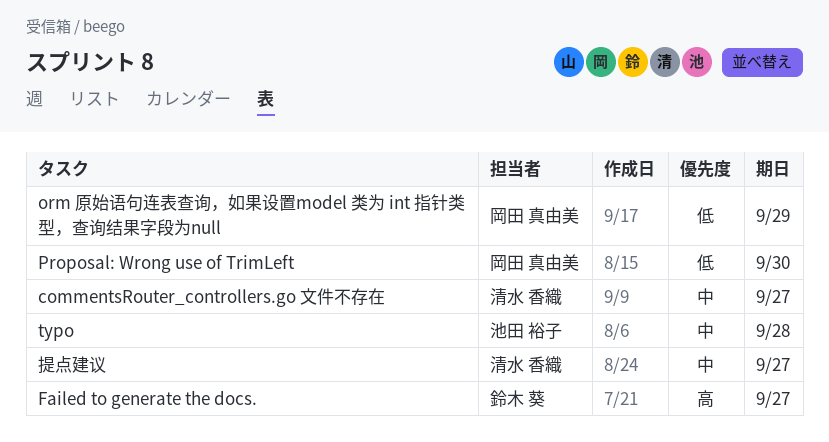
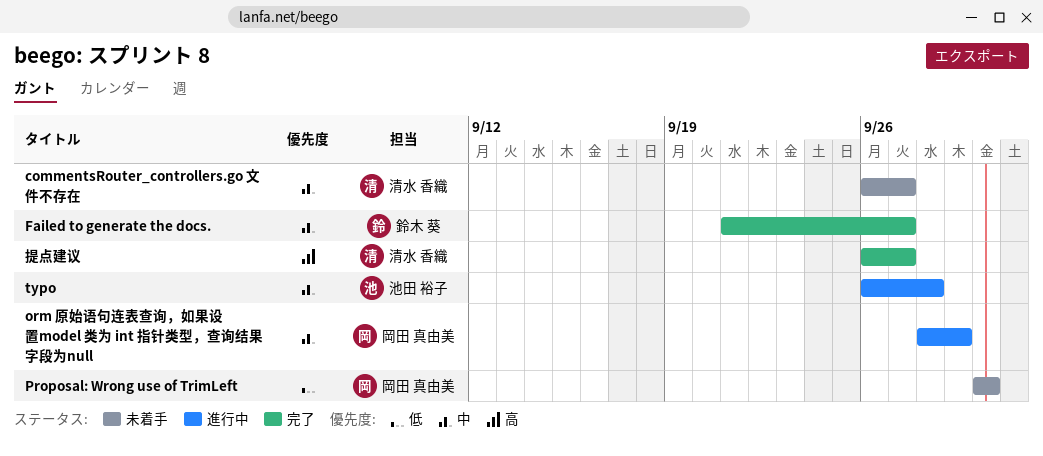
Failed to generate the docs., priority: 高 -> 中
orm 原始语句连表查询，如果设置model 类为 int 指针类型，查询结果字段为null, priority: 低 -> 中
提点建议, priority: 中 -> 高

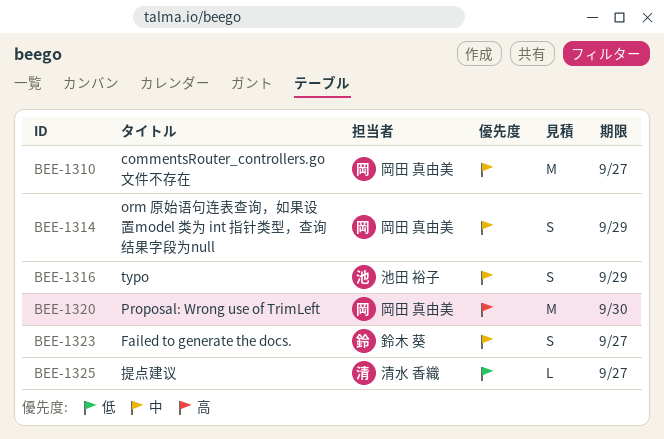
commentsRouter_controllers.go 文件不存在, owner: 清水 香織 -> 岡田 真由美
Proposal: Wrong use of TrimLeft, priority: 低 -> 高
typo, due: Sep 28 -> Sep 29
提点建议, priority: 高 -> 低

